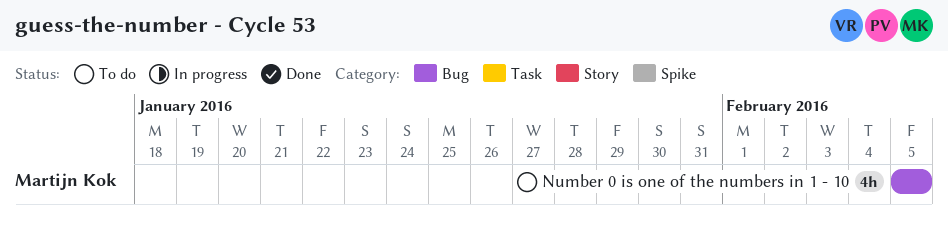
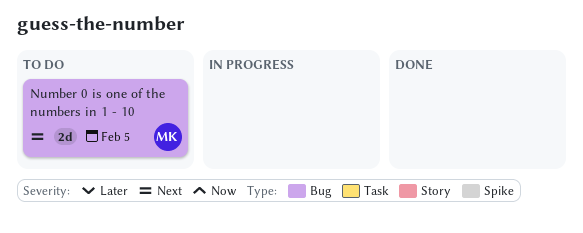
Number 0 is one of the numbers in 1 - 10, estimate: 4h -> 2d

